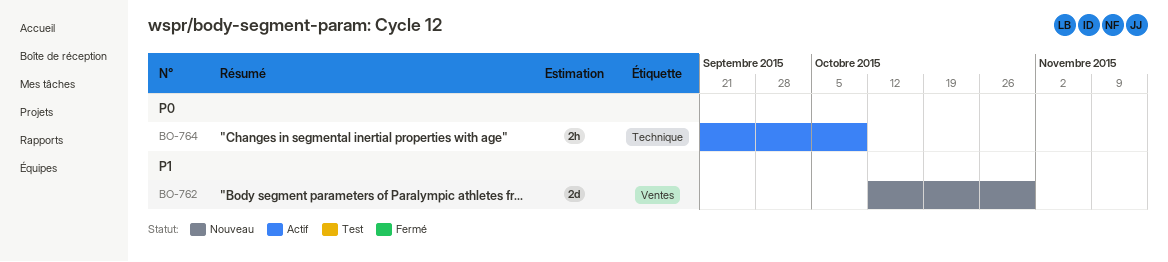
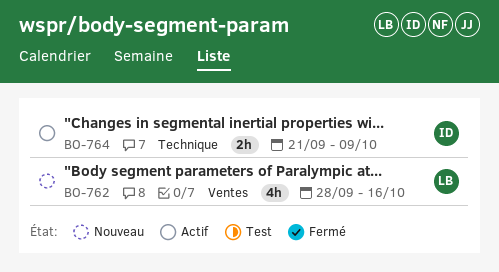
BO-762, estimate: 2d -> 4h
BO-762, start: Oct 12 -> Sep 28
BO-762, due: Oct 30 -> Oct 16

